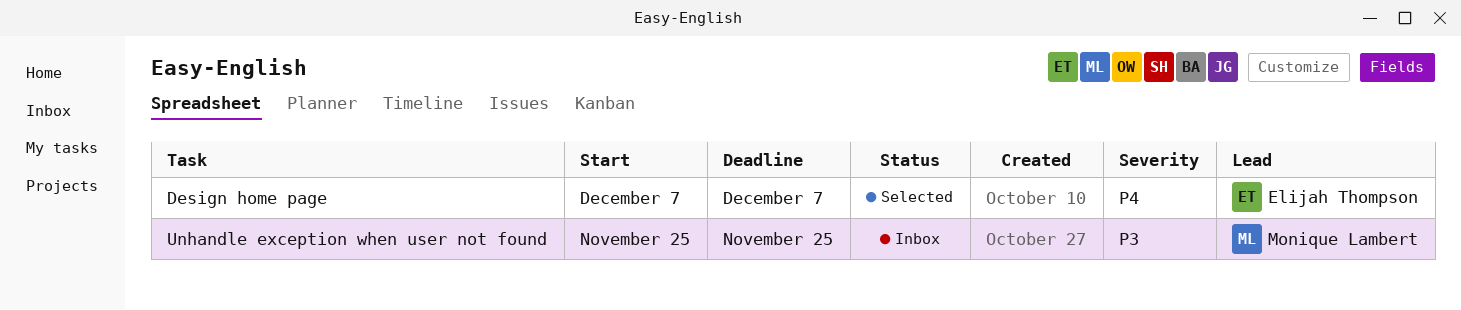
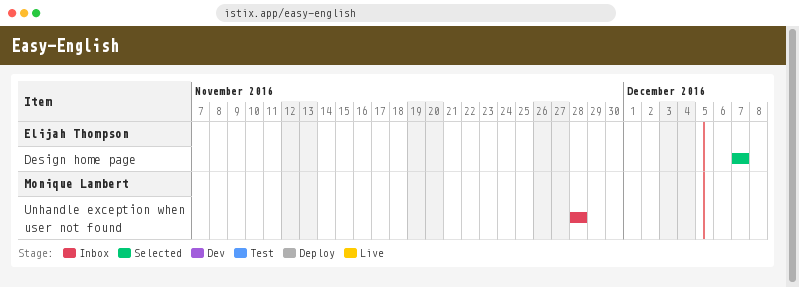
Unhandle exception when user not found, start: Nov 25 -> Nov 28
Unhandle exception when user not found, due: Nov 25 -> Nov 28

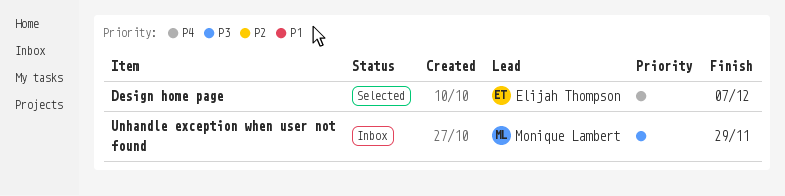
Unhandle exception when user not found, due: Nov 28 -> Nov 29

